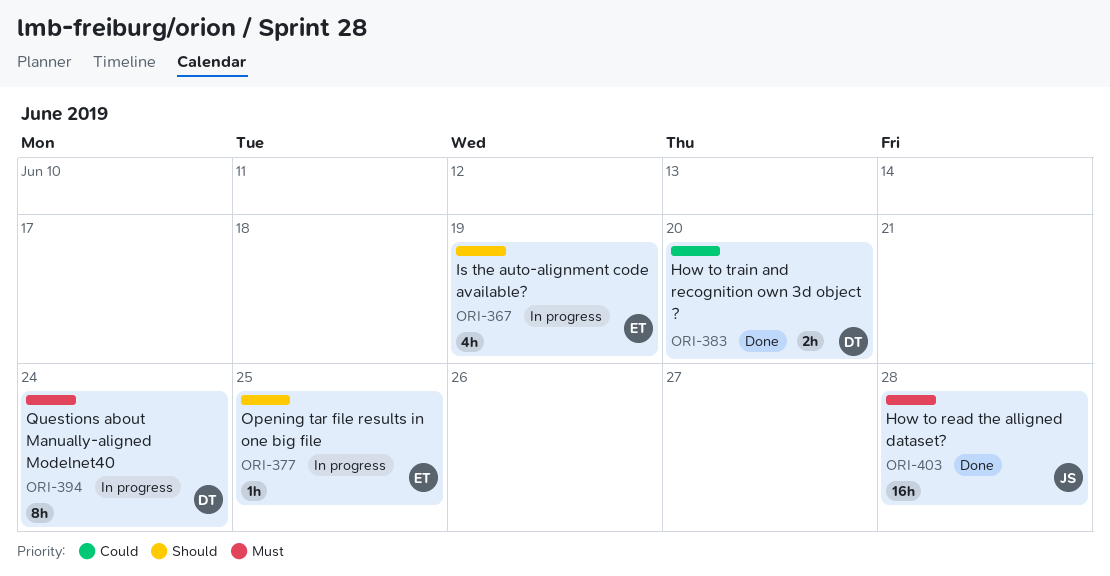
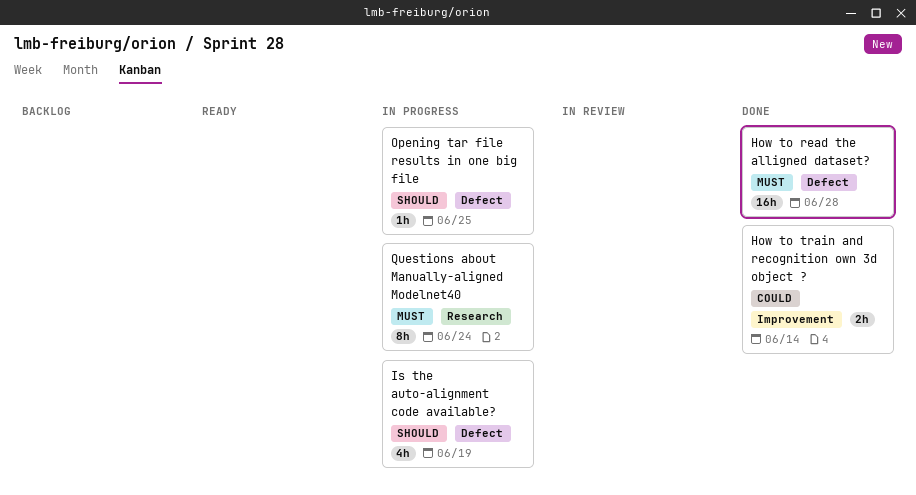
How to train and recognition own 3d object ?, due: Jun 20 -> Jun 14

